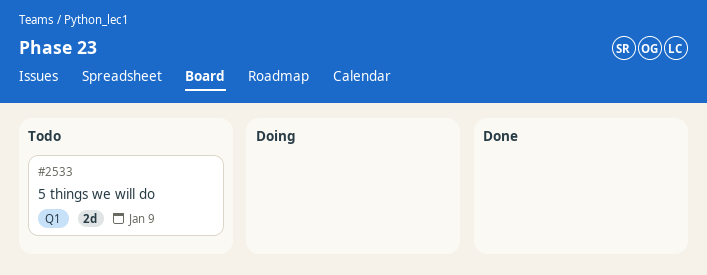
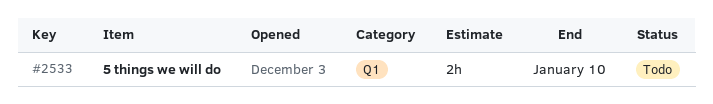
#2533, estimate: 2d -> 2h
#2533, due: Jan 9 -> Jan 10

